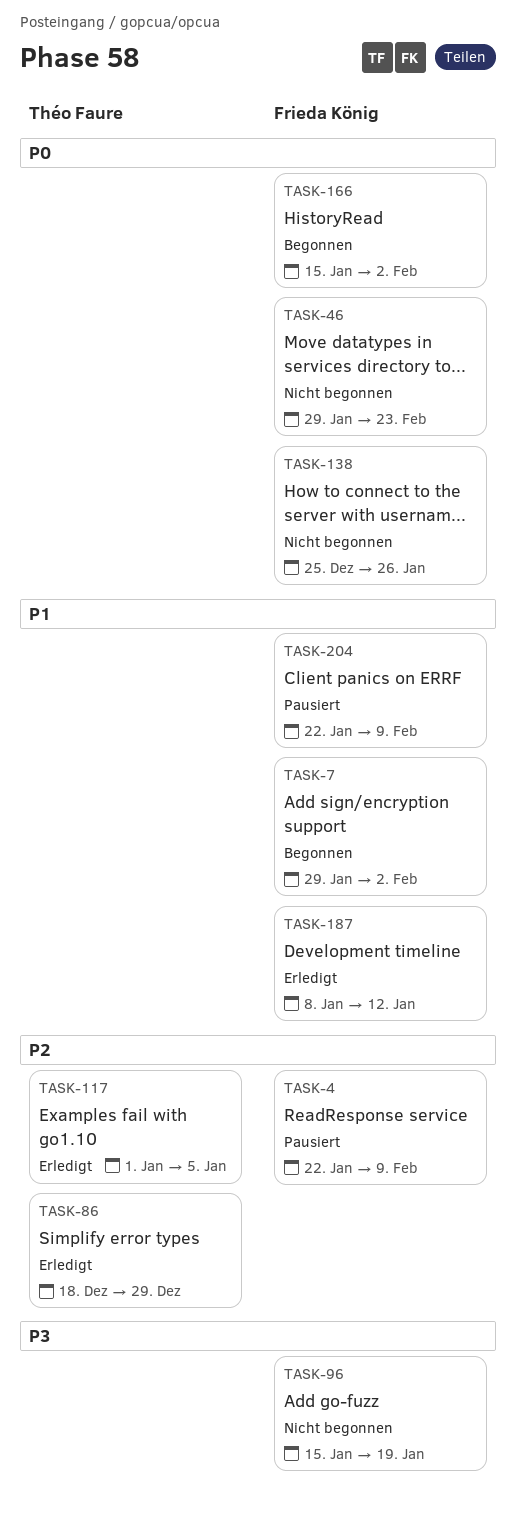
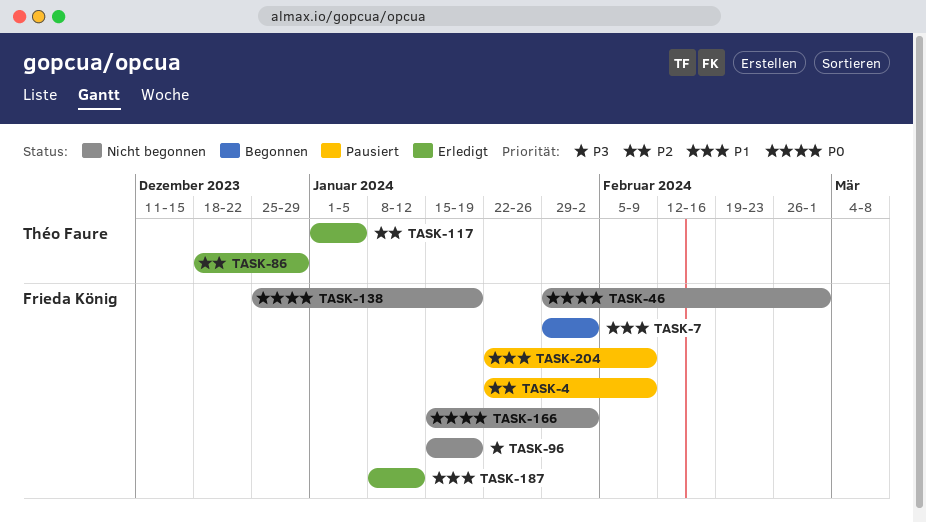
TASK-46, due: Feb 23 -> Mar 1
TASK-138, due: Jan 26 -> Jan 19
TASK-166, status: Begonnen -> Nicht begonnen

